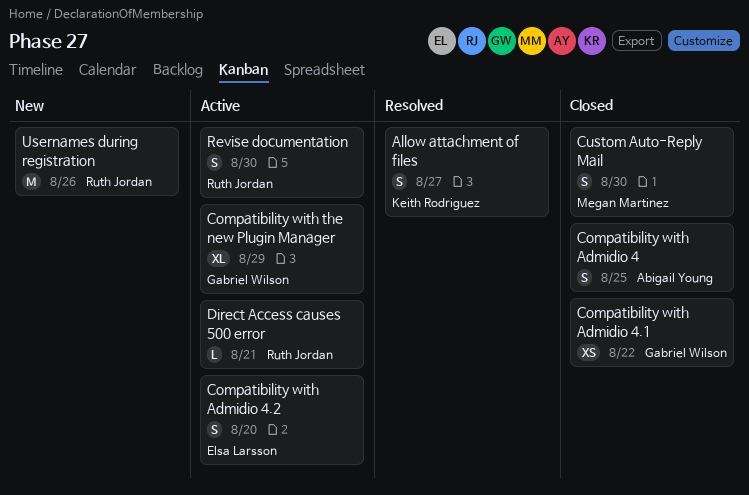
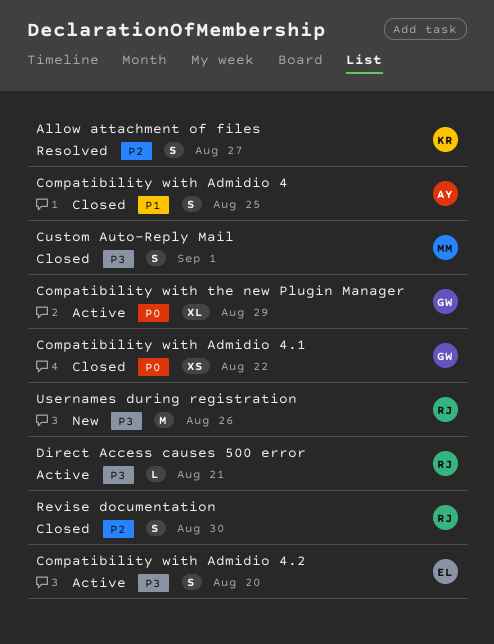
Custom Auto-Reply Mail, due: Aug 30 -> Sep 1
Revise documentation, status: Active -> Closed

